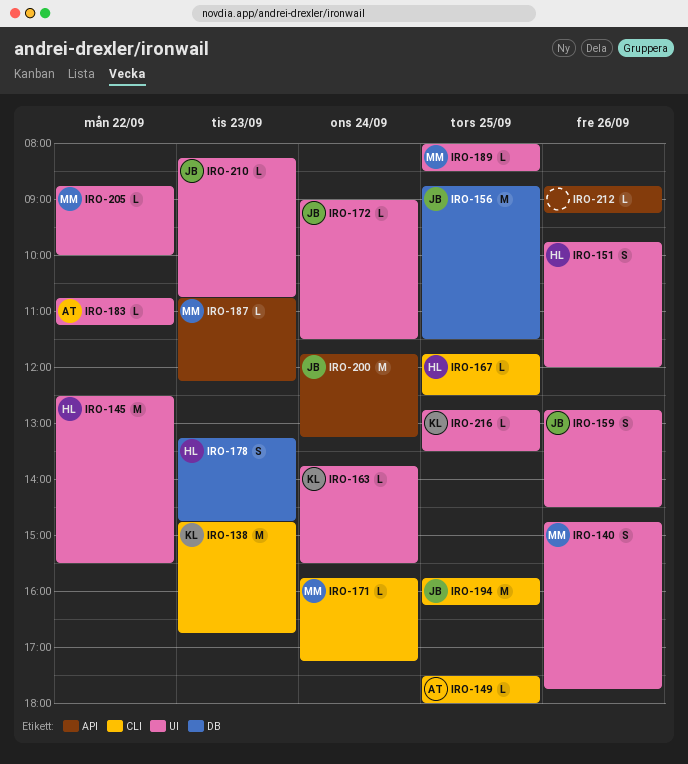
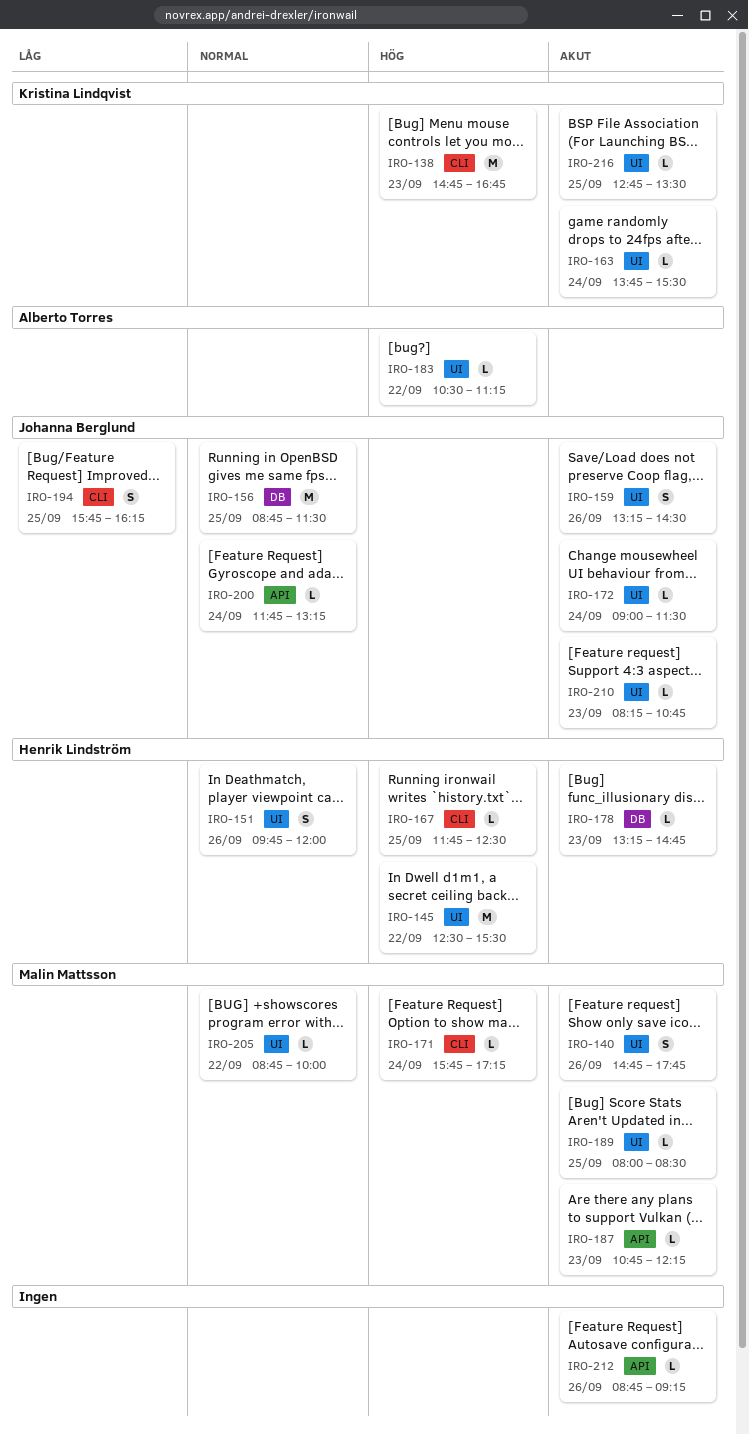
IRO-149: present -> none
IRO-159, begins: 12:45 -> 13:15
IRO-178, estimate: S -> L
IRO-183, begins: 10:45 -> 10:30
IRO-194, estimate: M -> S
IRO-200, estimate: M -> L

